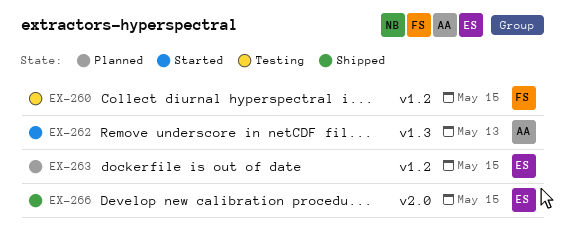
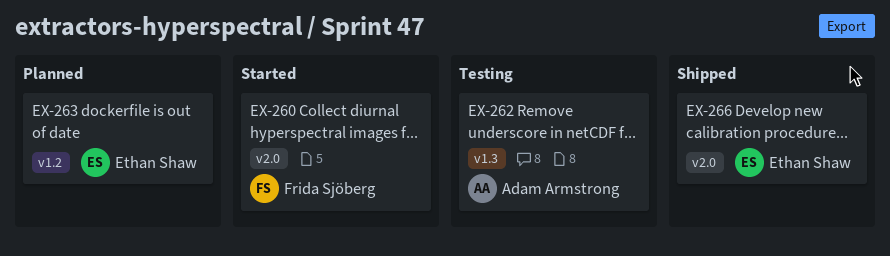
EX-260, status: Testing -> Started
EX-260, label: v1.2 -> v2.0
EX-262, status: Started -> Testing

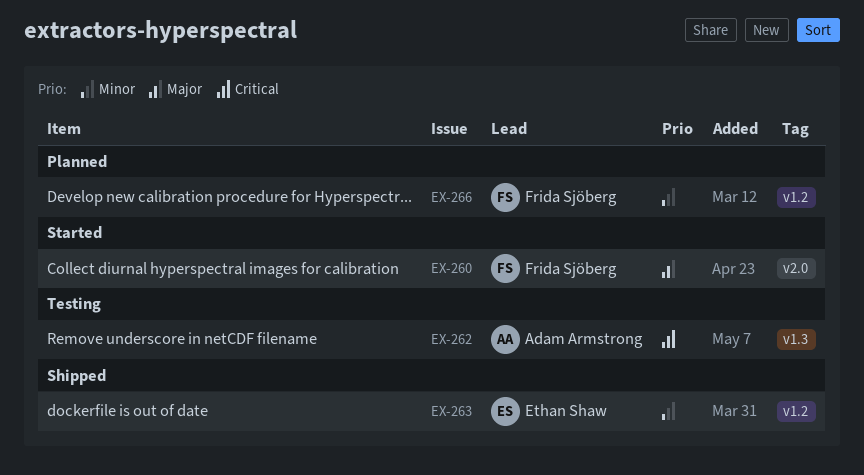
EX-263, status: Planned -> Shipped
EX-266, status: Shipped -> Planned
EX-266, owner: Ethan Shaw -> Frida Sjöberg
EX-266, label: v2.0 -> v1.2

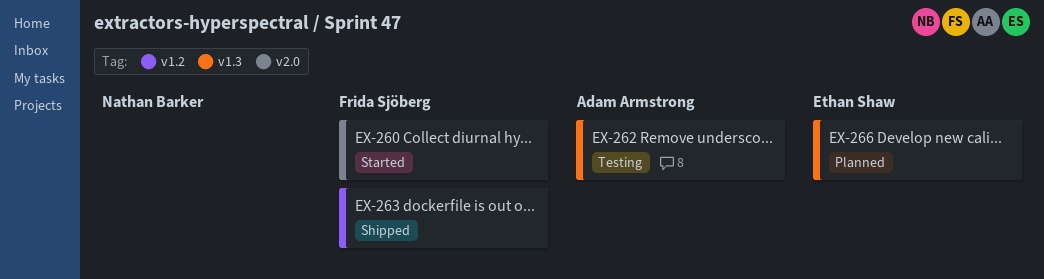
EX-263, owner: Ethan Shaw -> Frida Sjöberg
EX-266, owner: Frida Sjöberg -> Ethan Shaw
EX-266, label: v1.2 -> v1.3

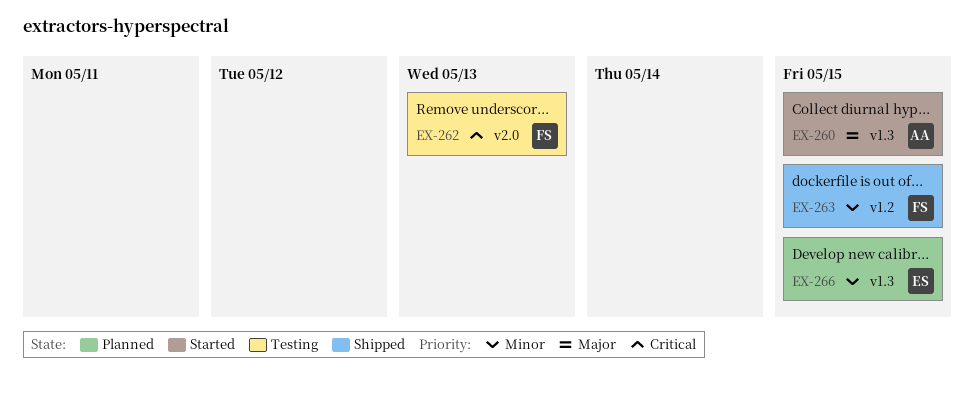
EX-260, owner: Frida Sjöberg -> Adam Armstrong
EX-260, label: v2.0 -> v1.3
EX-262, owner: Adam Armstrong -> Frida Sjöberg
EX-262, label: v1.3 -> v2.0

